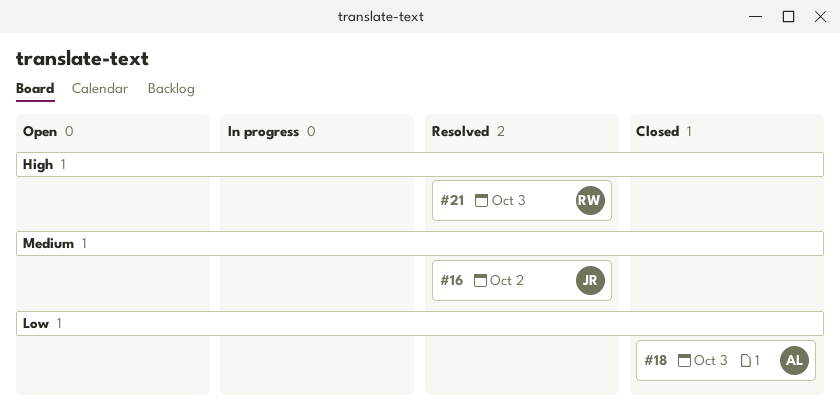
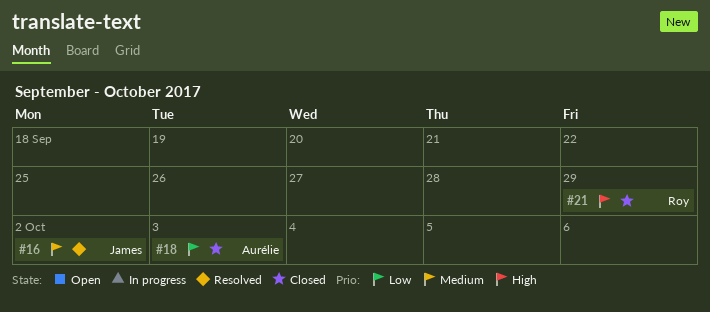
#21, status: Resolved -> Closed
#21, due: Oct 3 -> Sep 29

